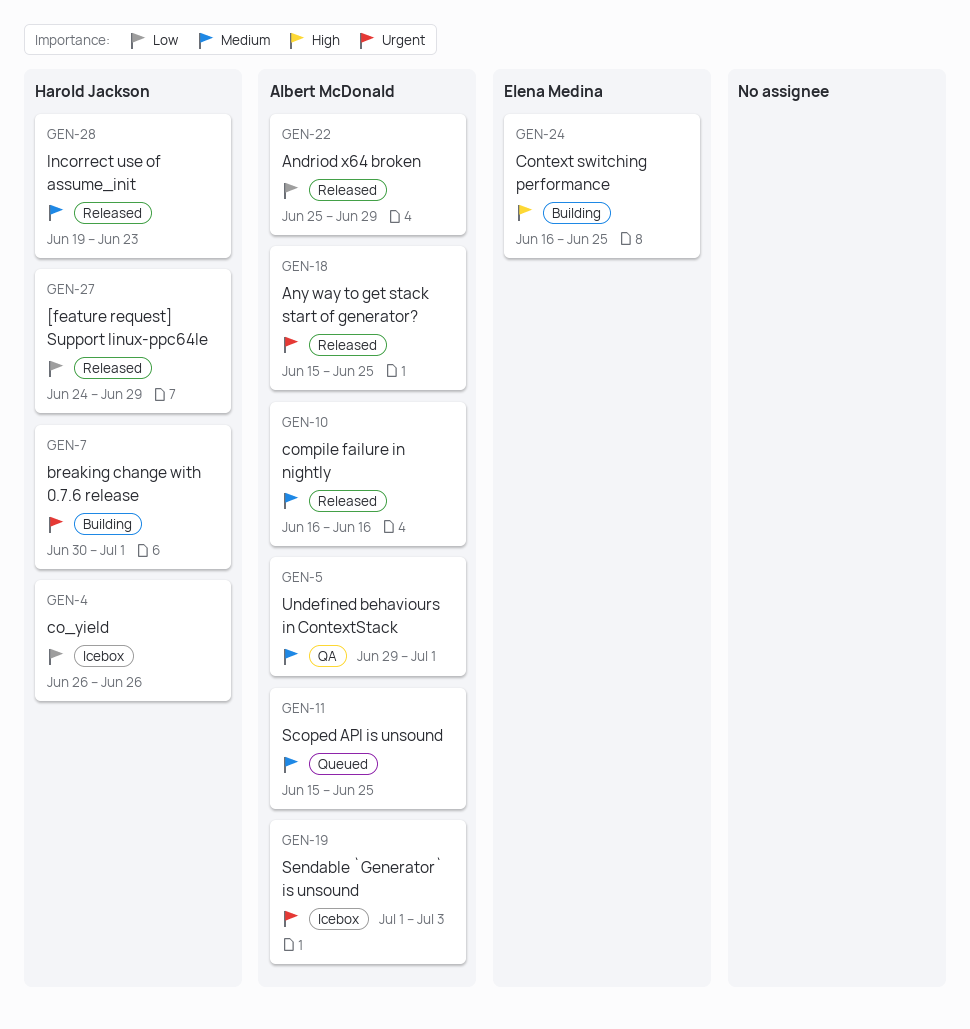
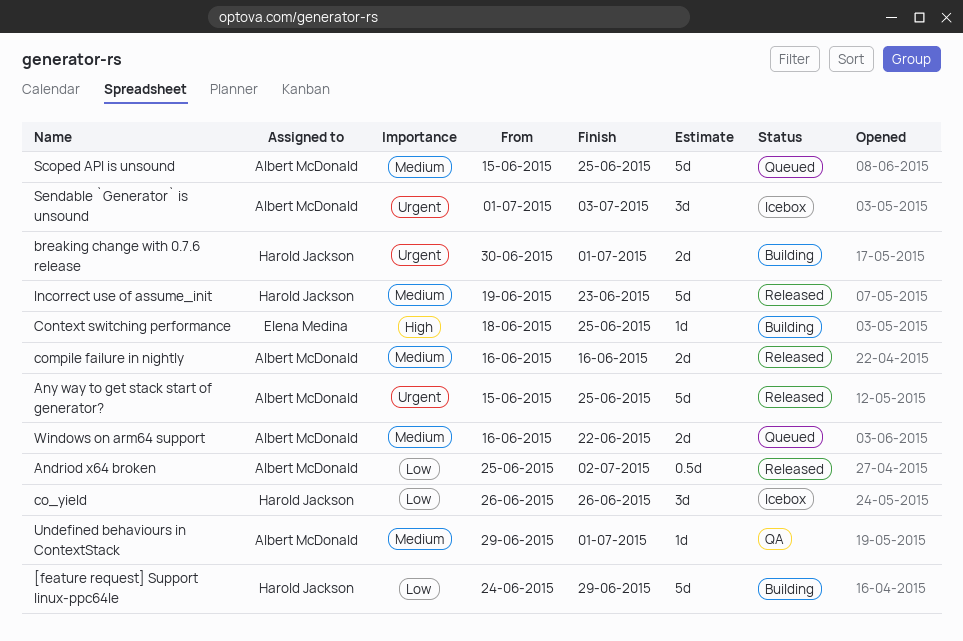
[feature request] Support linux-ppc64le, status: Released -> Building
Andriod x64 broken, due: Jun 29 -> Jul 2
Context switching performance, start: Jun 16 -> Jun 18
Windows on arm64 support: none -> present

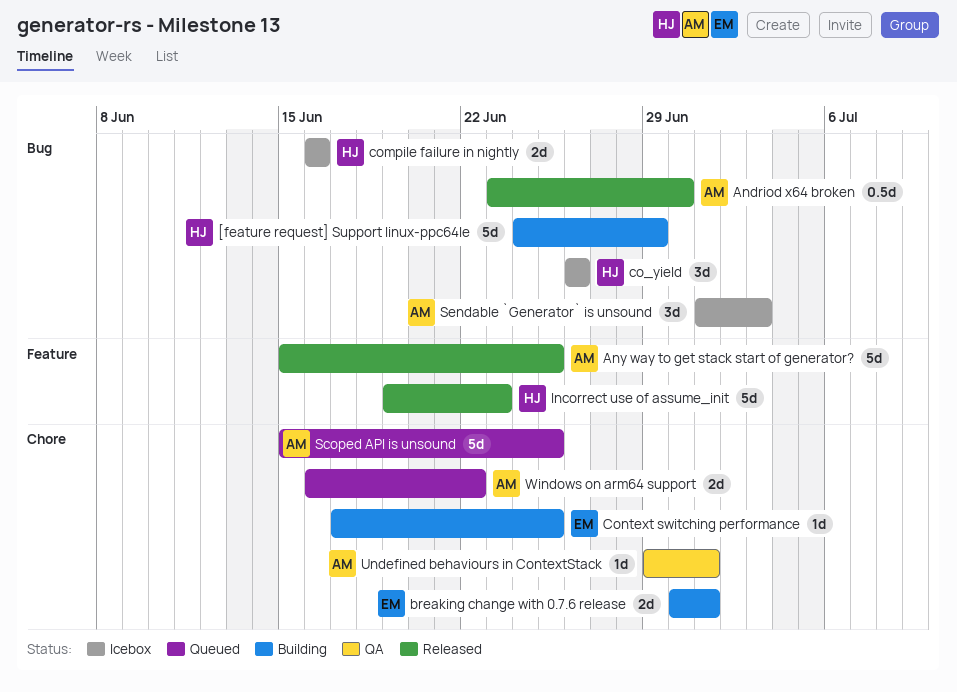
Andriod x64 broken, start: Jun 25 -> Jun 23
Andriod x64 broken, due: Jul 2 -> Jun 30
breaking change with 0.7.6 release, owner: Harold Jackson -> Elena Medina
compile failure in nightly, status: Released -> Icebox
compile failure in nightly, owner: Albert McDonald -> Harold Jackson
Context switching performance, start: Jun 18 -> Jun 17

